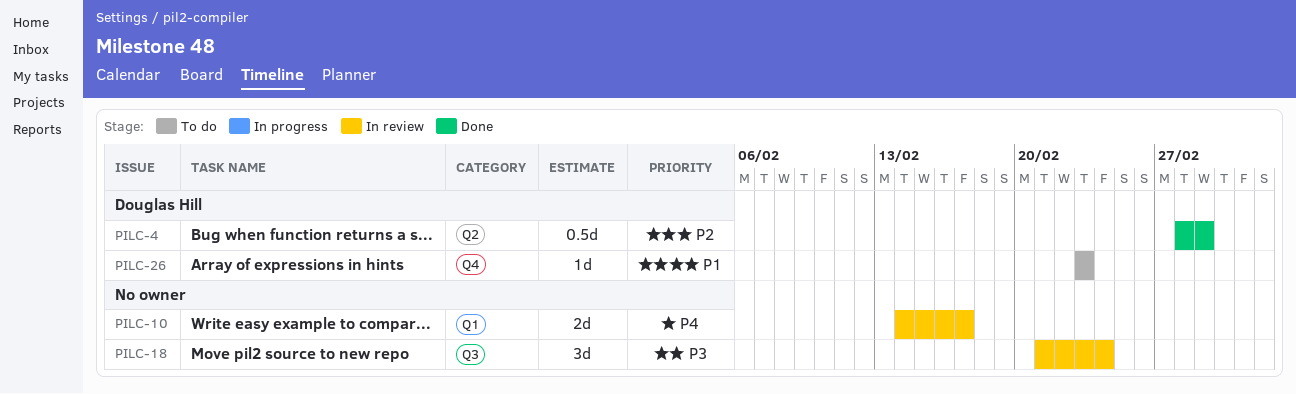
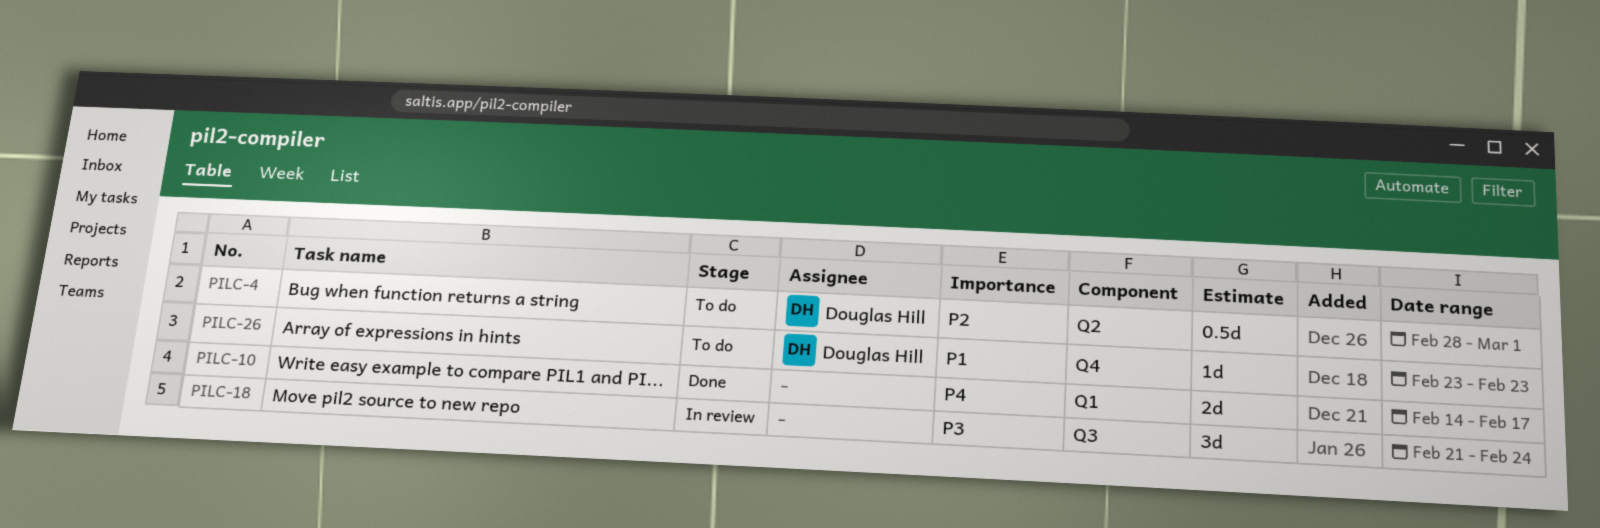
PILC-4, status: Done -> To do
PILC-10, status: In review -> Done

